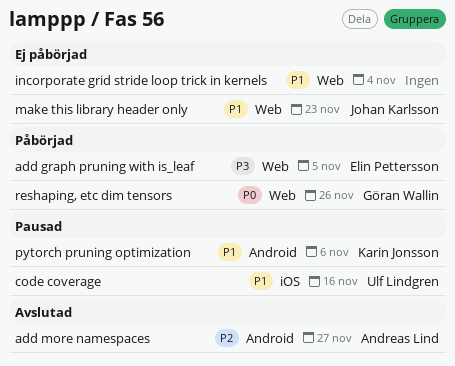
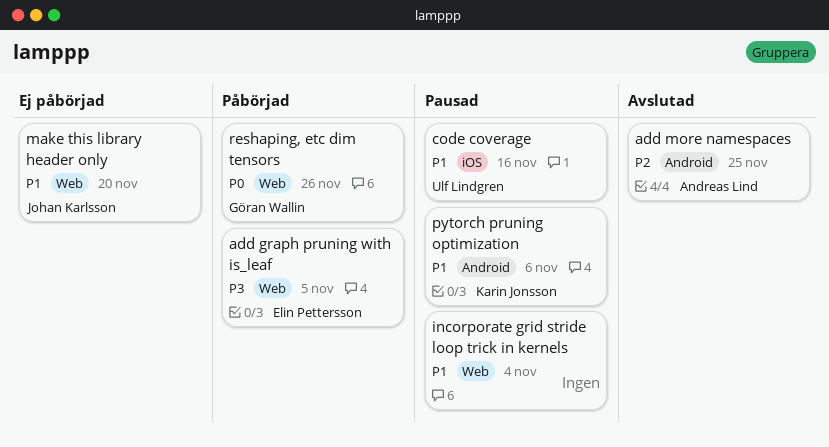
add more namespaces, due: Nov 27 -> Nov 25
incorporate grid stride loop trick in kernels, status: Ej påbörjad -> Pausad
make this library header only, due: Nov 23 -> Nov 20

